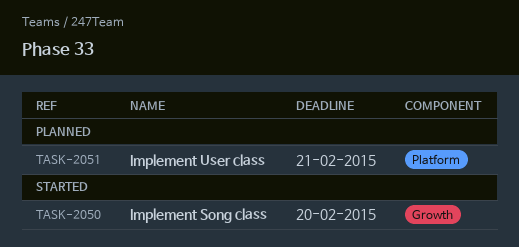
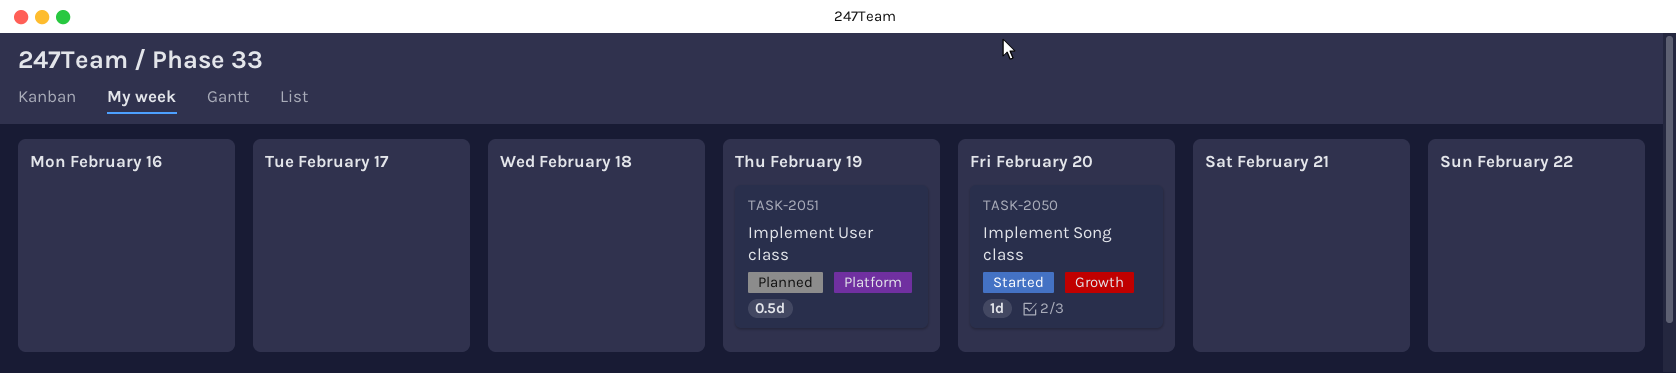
TASK-2051, due: Feb 21 -> Feb 19

